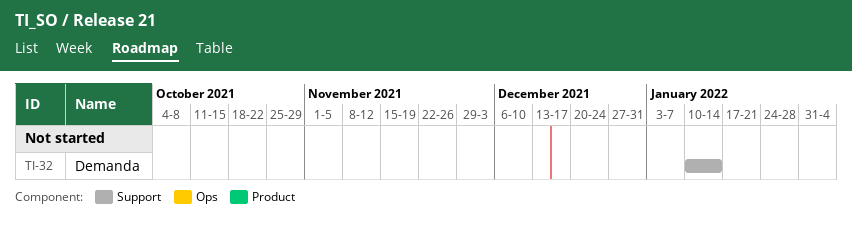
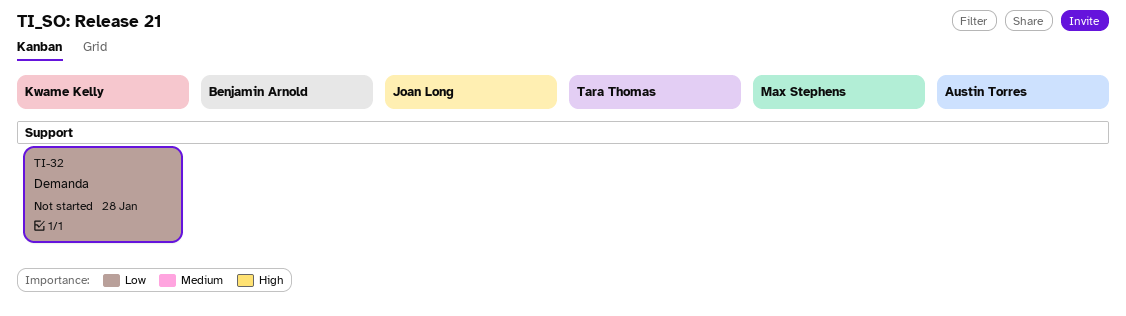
TI-32, due: Jan 14 -> Jan 28

